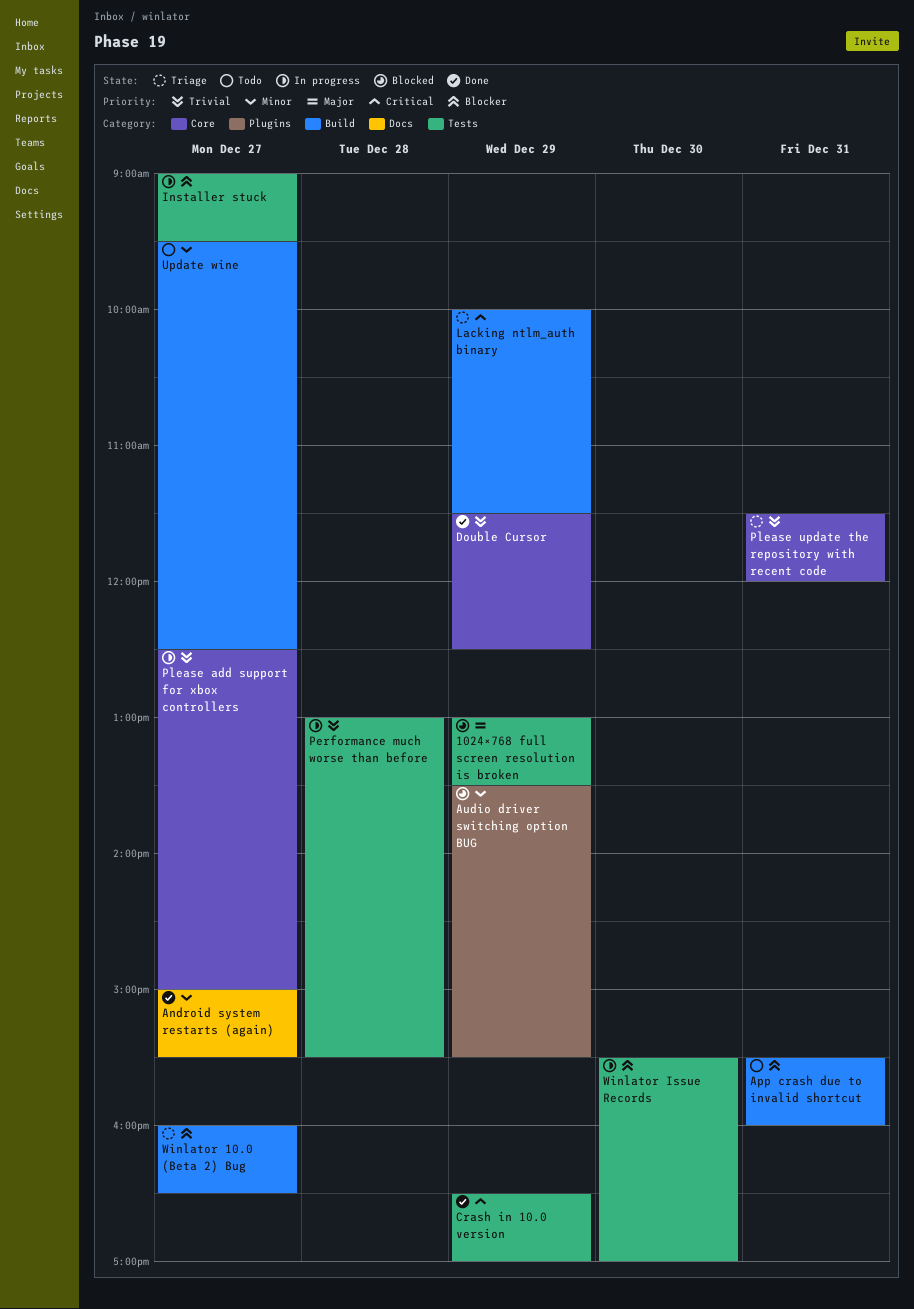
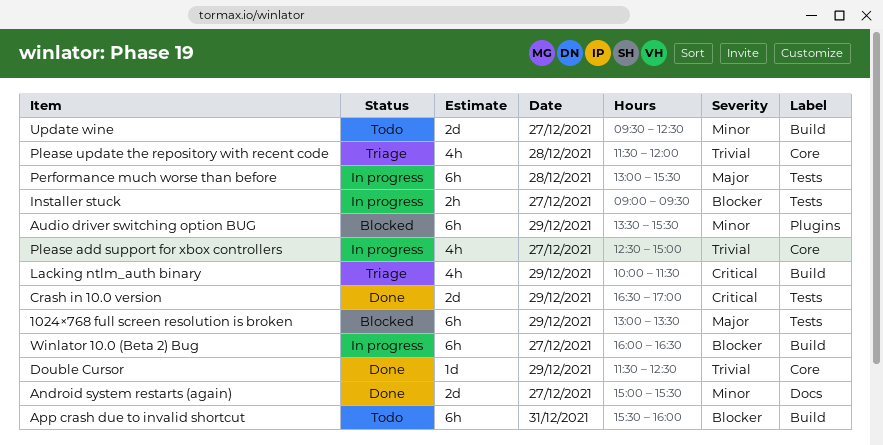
Performance much worse than before, priority: Trivial -> Major
Please update the repository with recent code, day: Dec 31 -> Dec 28
Winlator 10.0 (Beta 2) Bug, status: Triage -> In progress
Winlator Issue Records: present -> none

